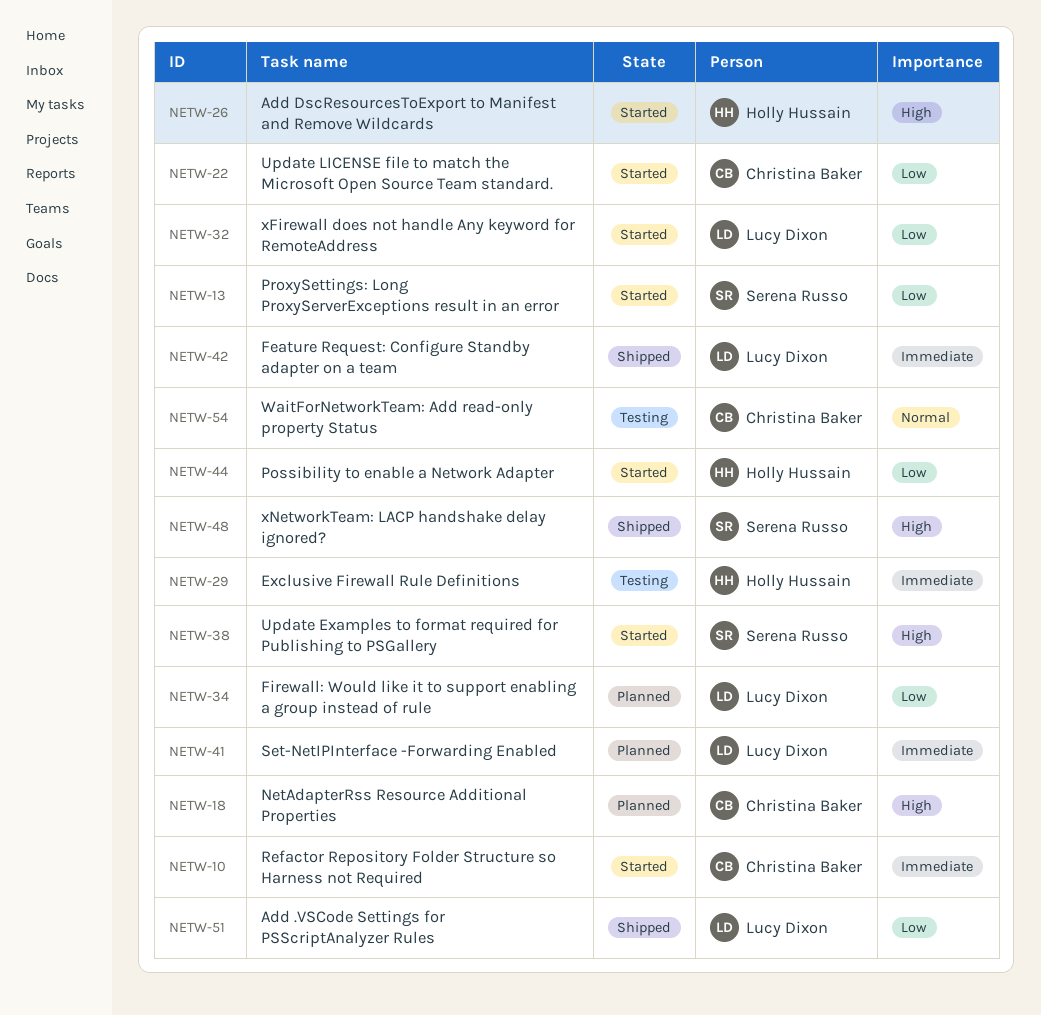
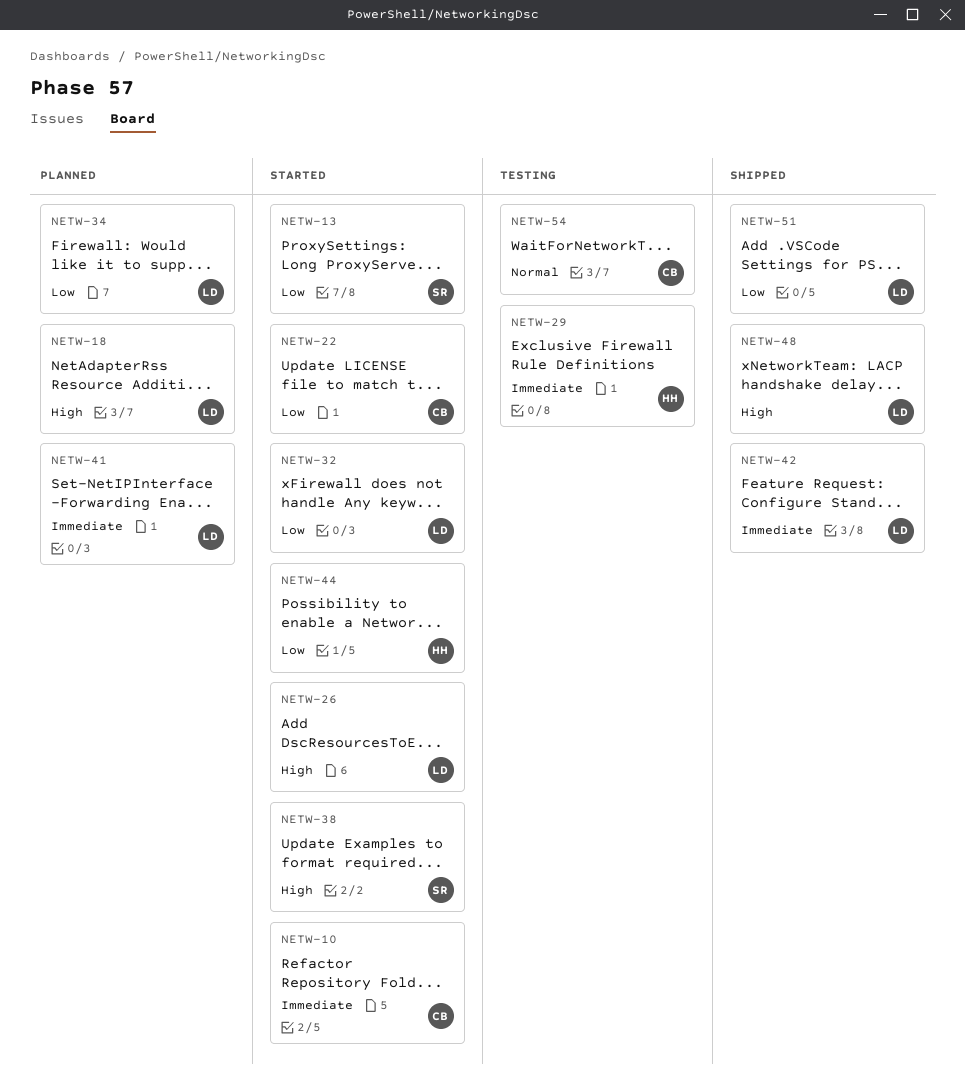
NETW-18, owner: Christina Baker -> Lucy Dixon
NETW-26, owner: Holly Hussain -> Lucy Dixon
NETW-48, owner: Serena Russo -> Lucy Dixon

